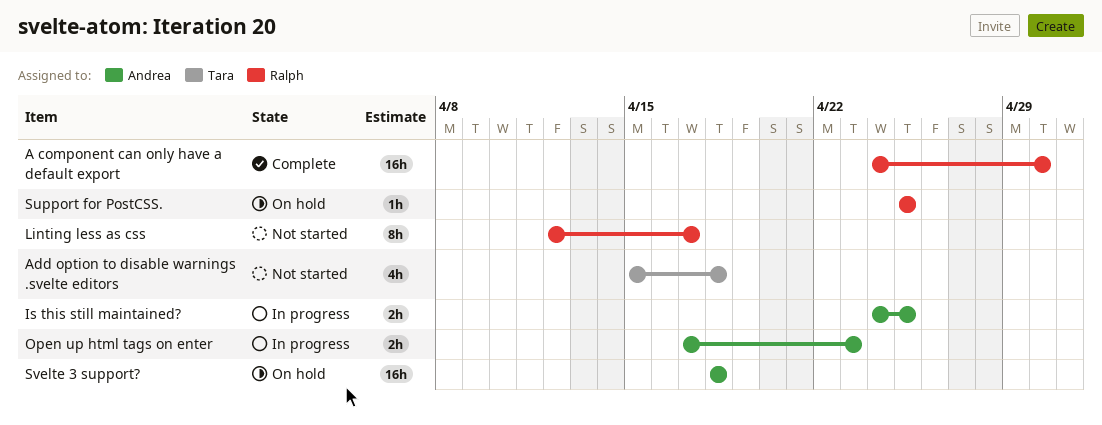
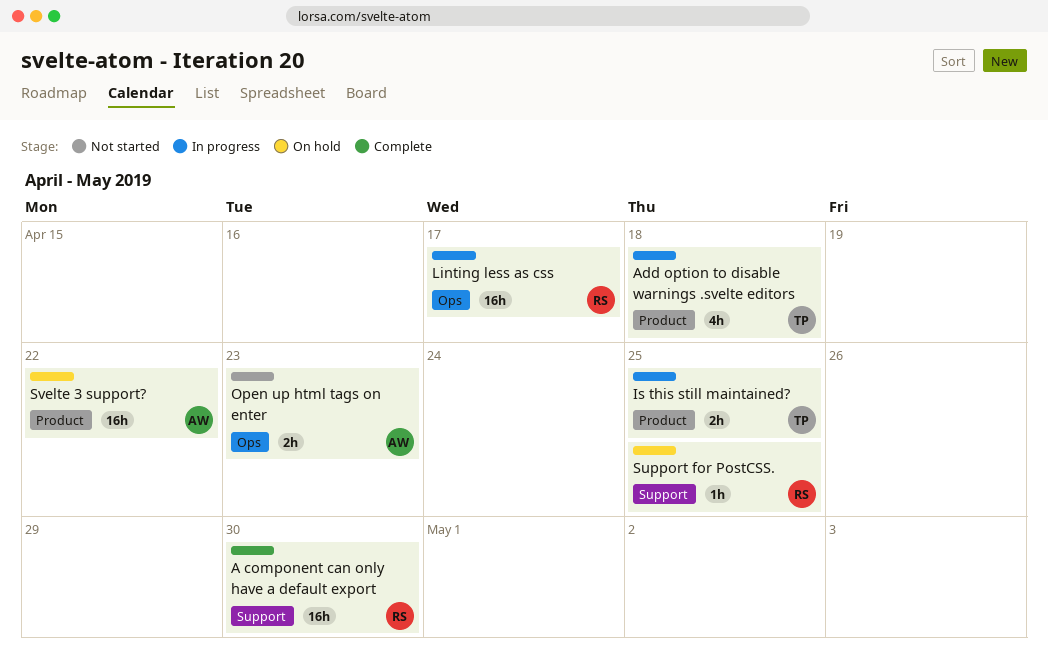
Add option to disable warnings .svelte editors, status: Not started -> In progress
Is this still maintained?, owner: Andrea -> Tara
Linting less as css, status: Not started -> In progress
Linting less as css, estimate: 8h -> 16h
Open up html tags on enter, status: In progress -> Not started
Svelte 3 support?, due: Apr 18 -> Apr 22

